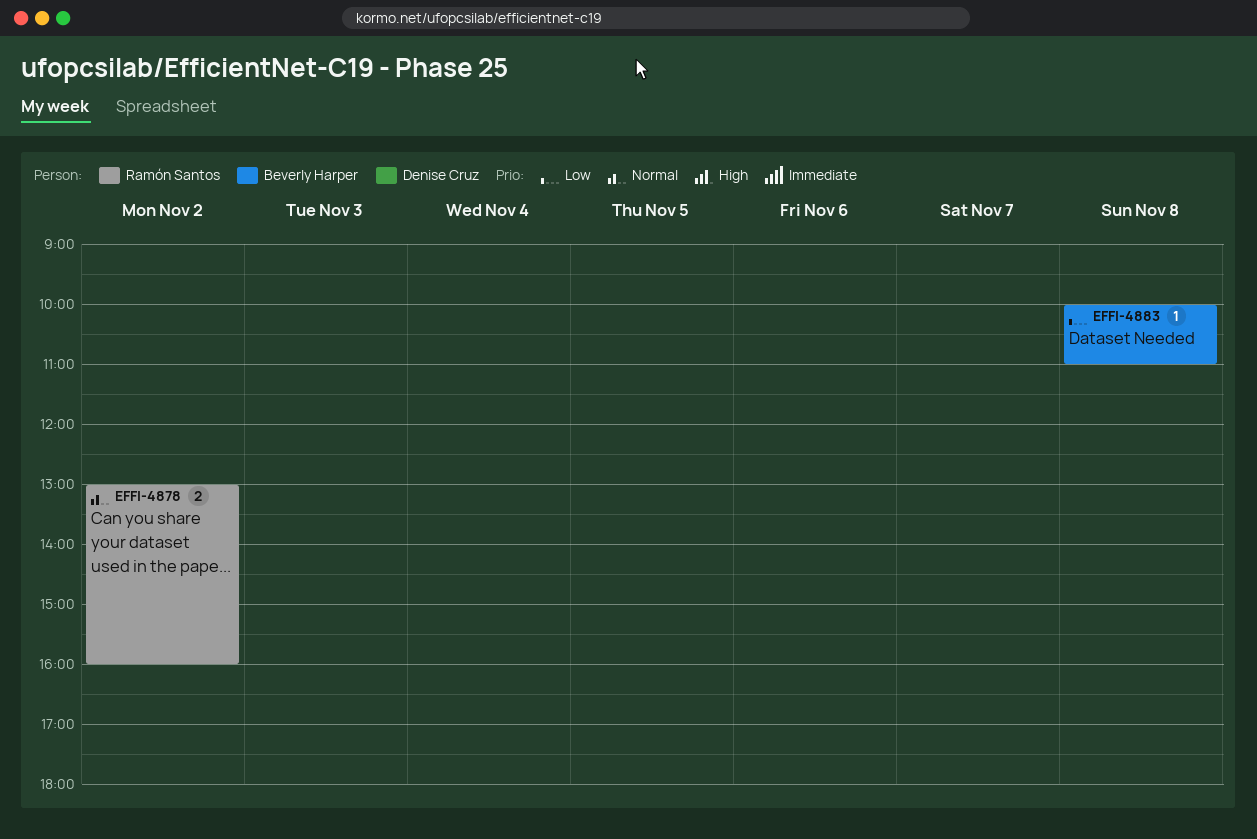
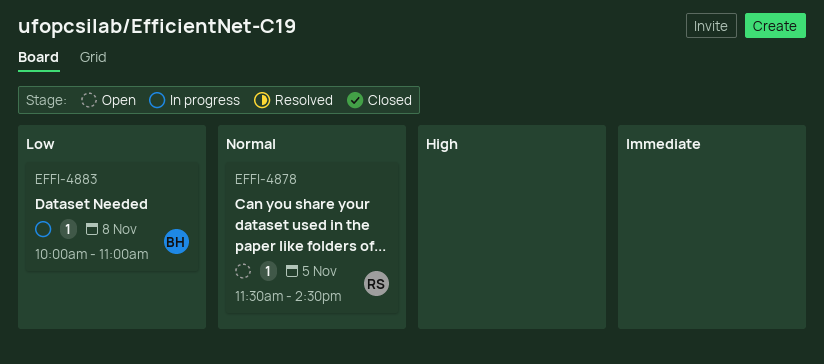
EFFI-4878, estimate: 2 -> 1
EFFI-4878, day: Nov 2 -> Nov 5
EFFI-4878, begins: 13:00 -> 11:30
EFFI-4878, ends: 16:00 -> 14:30

